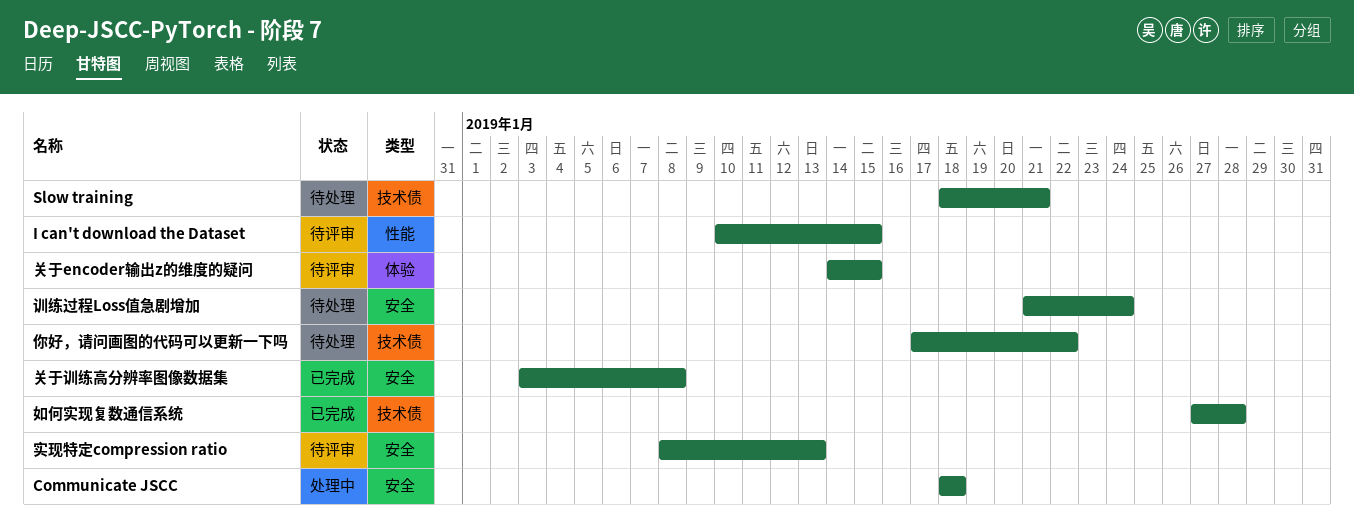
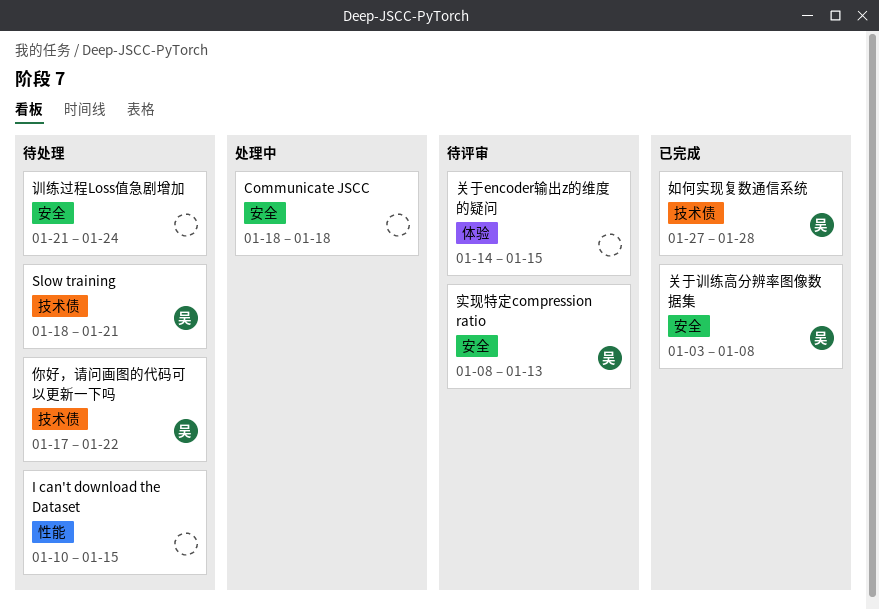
I can't download the Dataset, status: 待评审 -> 待处理

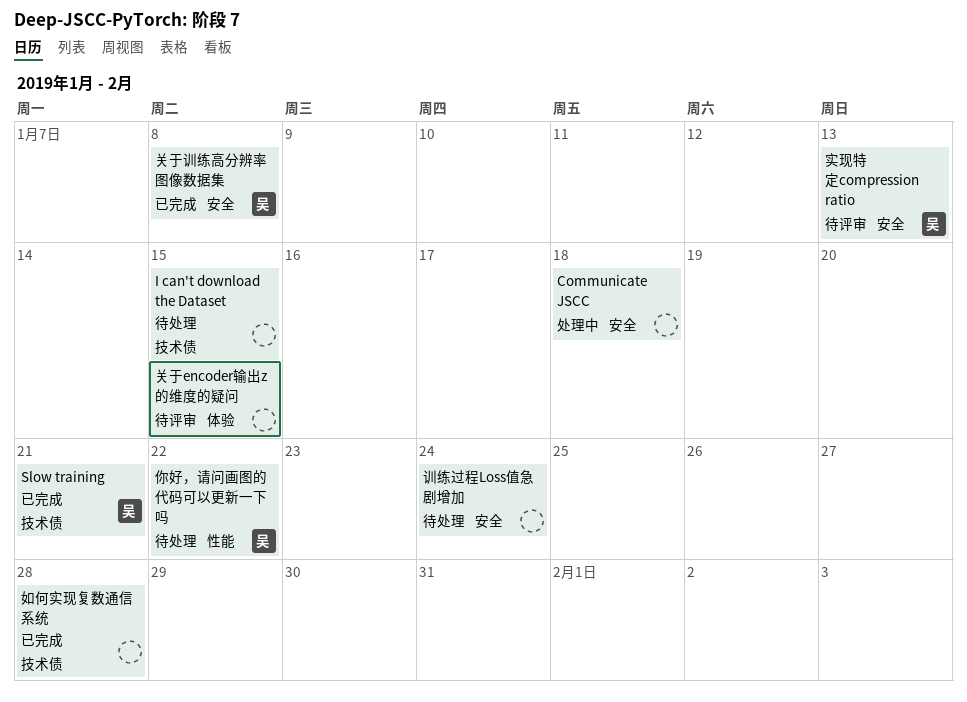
I can't download the Dataset, label: 性能 -> 技术债
Slow training, status: 待处理 -> 已完成
你好，请问画图的代码可以更新一下吗, label: 技术债 -> 性能
如何实现复数通信系统, owner: 吴 -> none

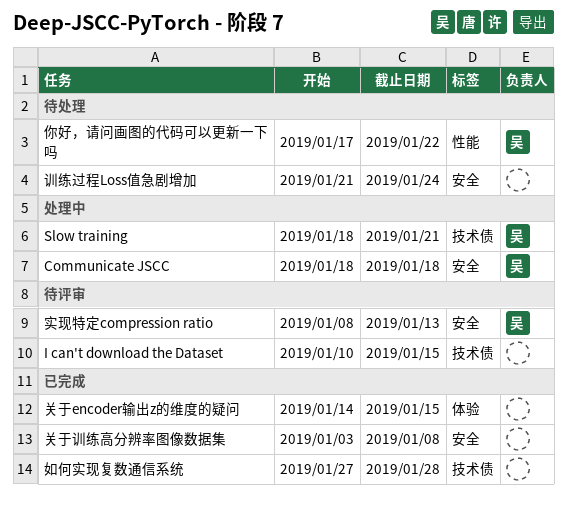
Communicate JSCC, owner: none -> 吴
I can't download the Dataset, status: 待处理 -> 待评审
Slow training, status: 已完成 -> 处理中
关于encoder输出z的维度的疑问, status: 待评审 -> 已完成
关于训练高分辨率图像数据集, owner: 吴 -> none

